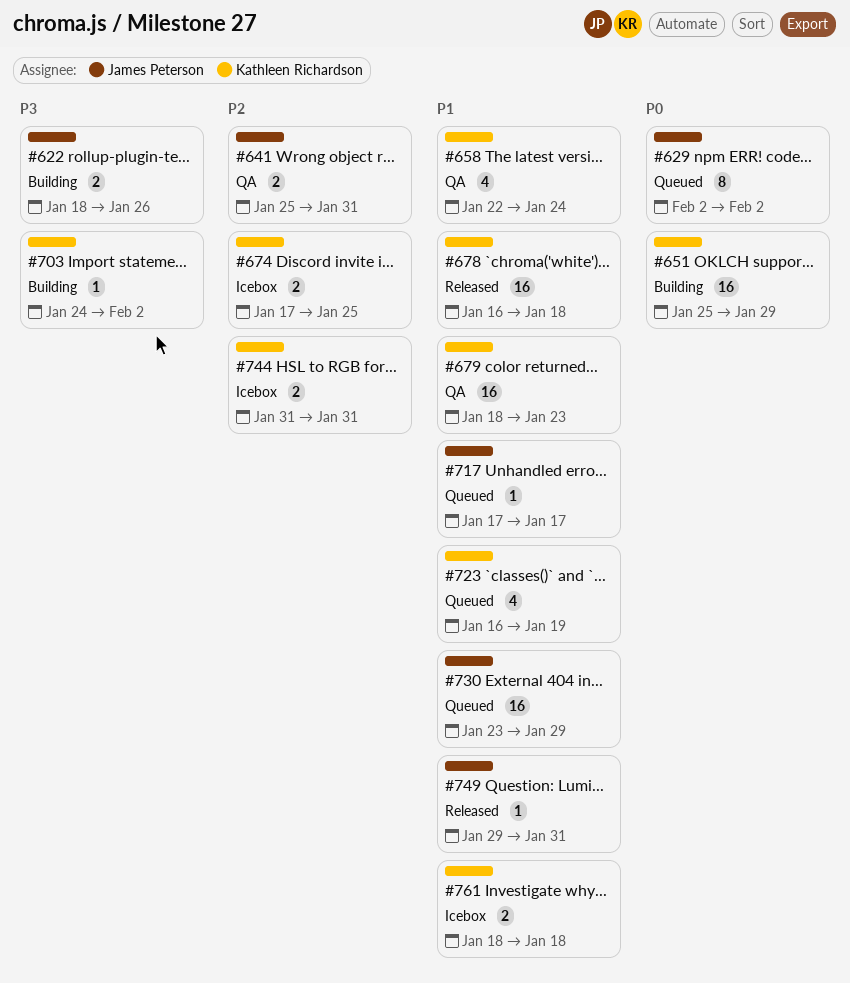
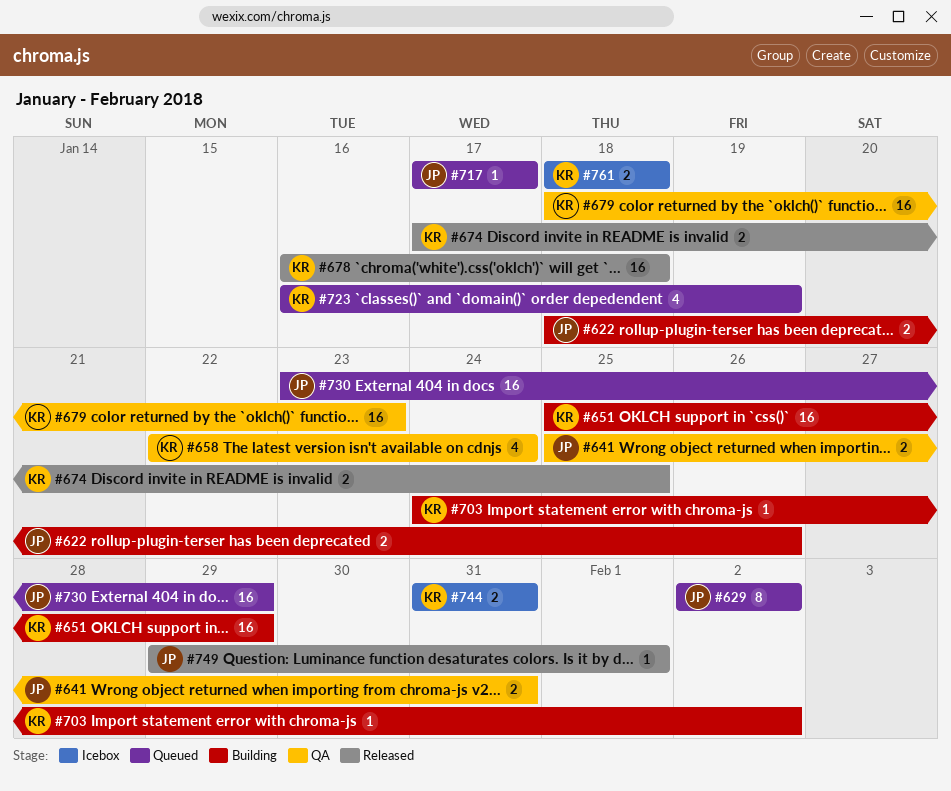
#674, status: Icebox -> Released
#749, due: Jan 31 -> Feb 1

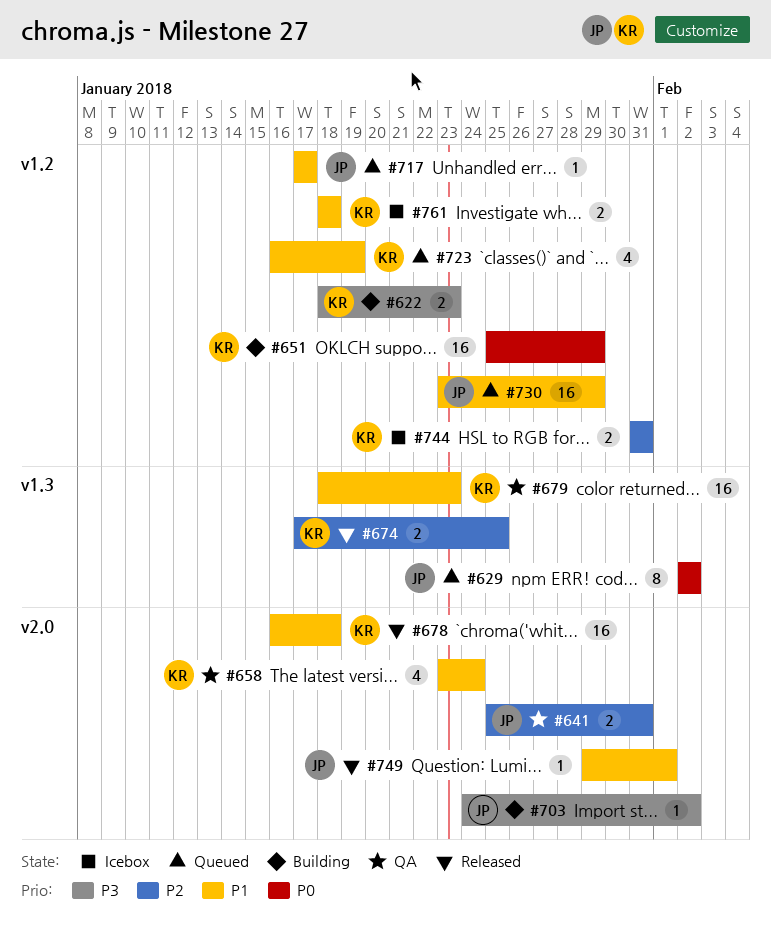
#622, owner: JP -> KR
#622, due: Jan 26 -> Jan 23
#658, start: Jan 22 -> Jan 23
#703, owner: KR -> JP

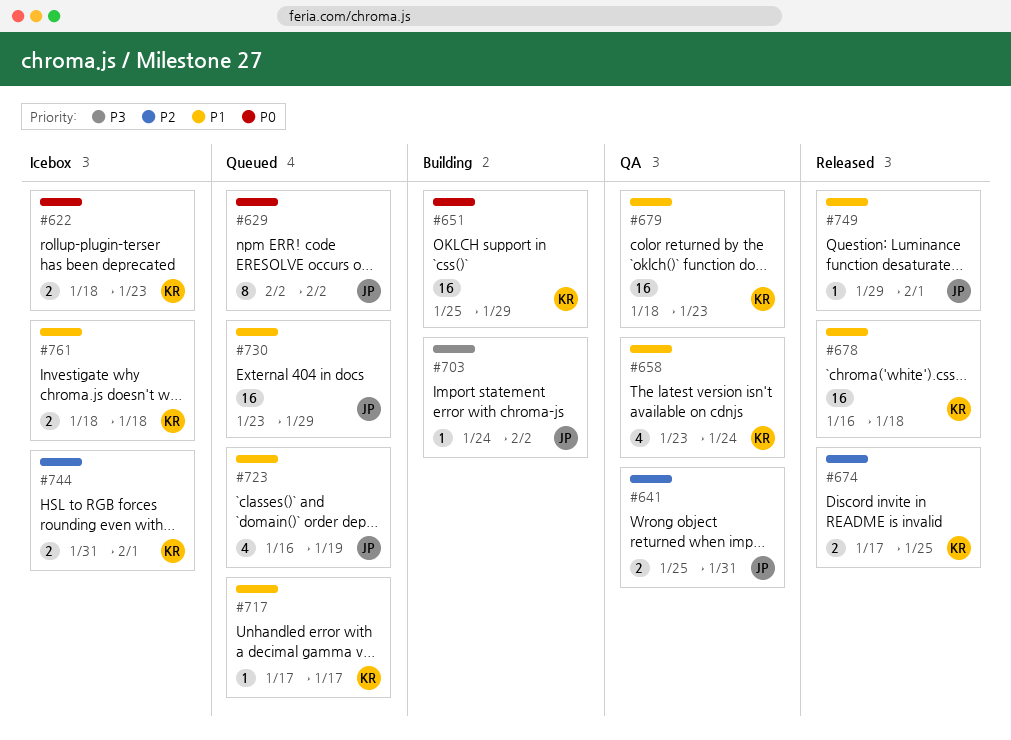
#622, status: Building -> Icebox
#622, priority: P3 -> P0
#717, owner: JP -> KR
#723, owner: KR -> JP
#744, due: Jan 31 -> Feb 1

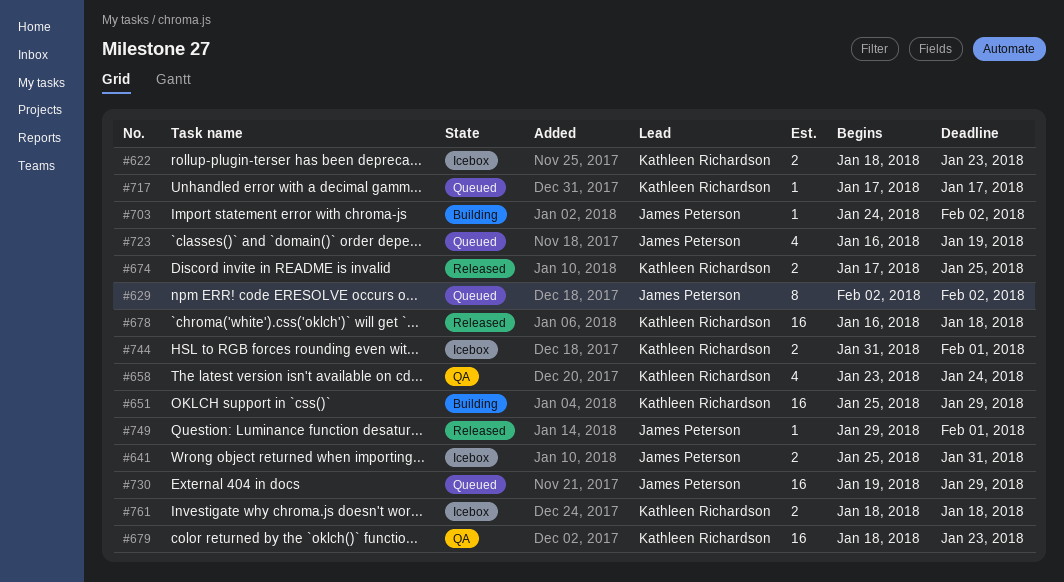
#641, status: QA -> Icebox
#730, start: Jan 23 -> Jan 19

